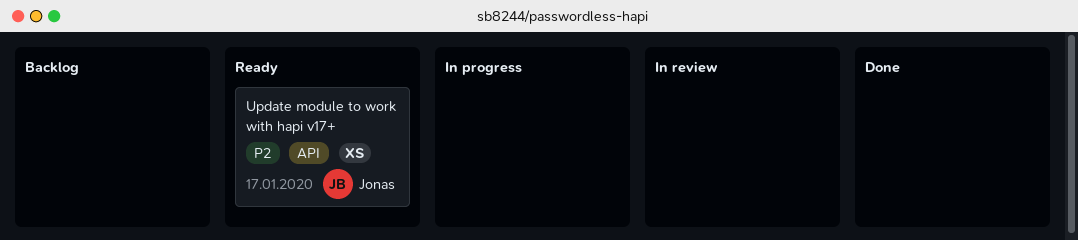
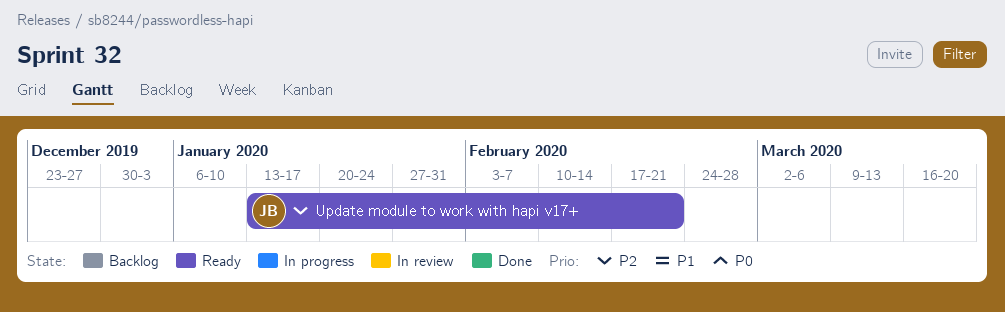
Update module to work with hapi v17+, due: Jan 17 -> Feb 21

